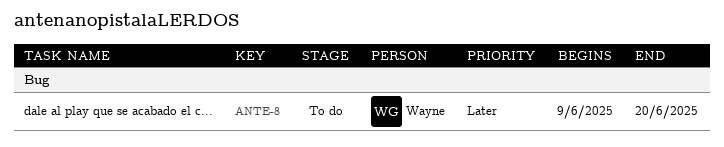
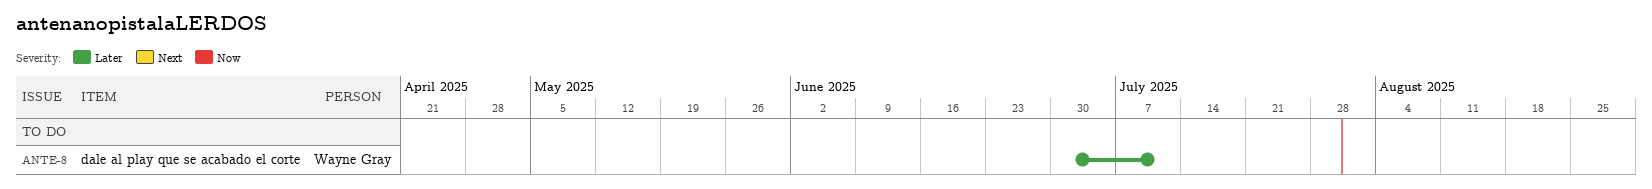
ANTE-8, start: Jun 9 -> Jun 30
ANTE-8, due: Jun 20 -> Jul 11

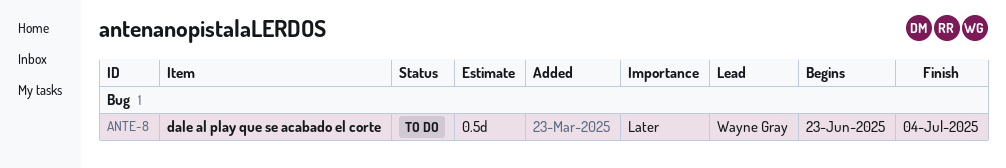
ANTE-8, start: Jun 30 -> Jun 23
ANTE-8, due: Jul 11 -> Jul 4

